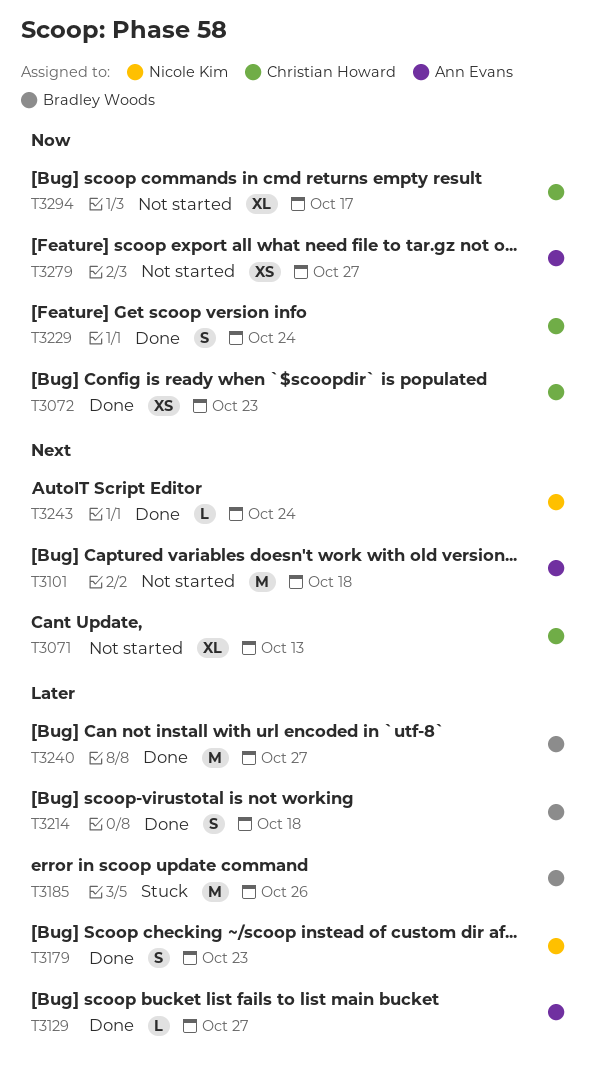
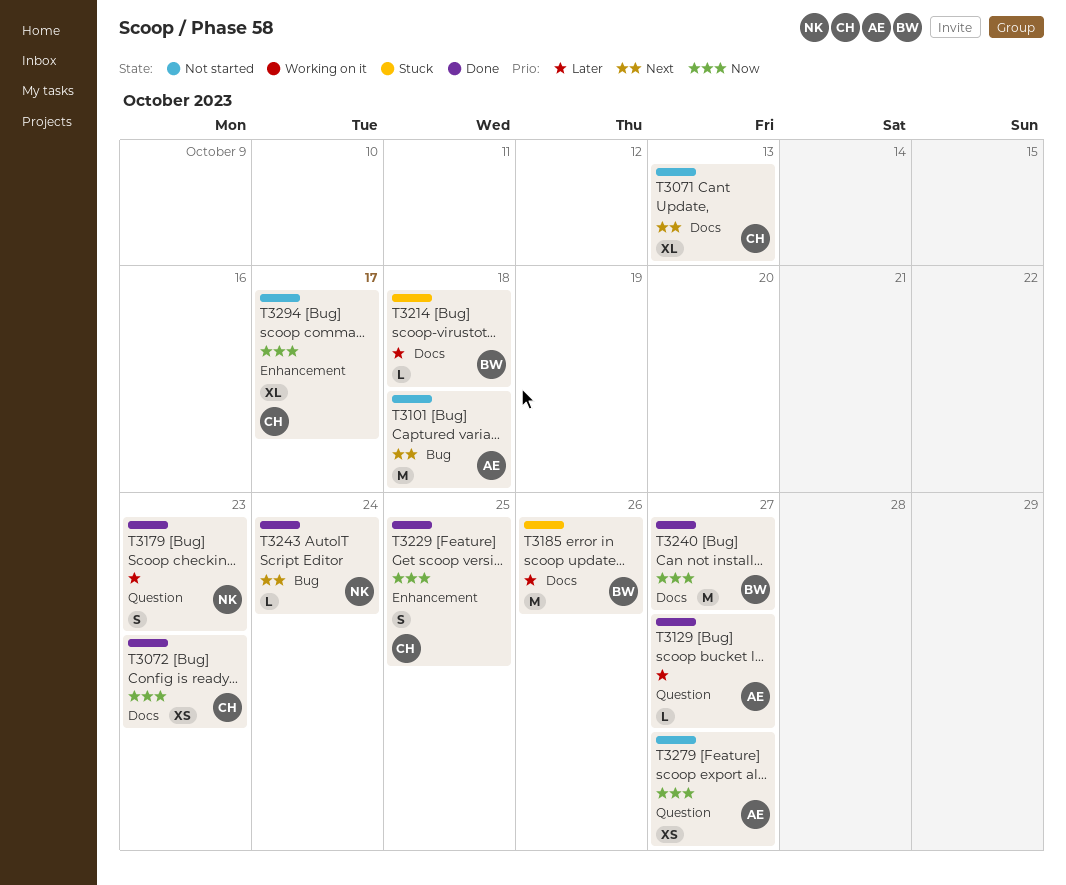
T3214, status: Done -> Stuck
T3214, estimate: S -> L
T3229, due: Oct 24 -> Oct 25
T3240, priority: Later -> Now

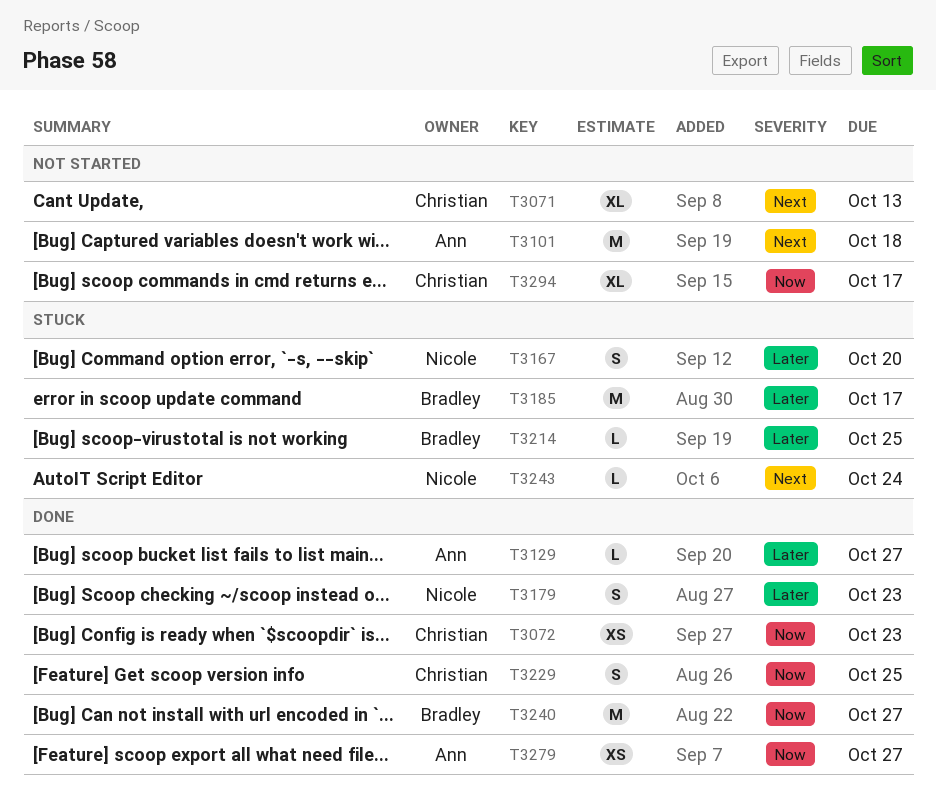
T3167: none -> present
T3185, due: Oct 26 -> Oct 17
T3214, due: Oct 18 -> Oct 25
T3243, status: Done -> Stuck
T3279, status: Not started -> Done

